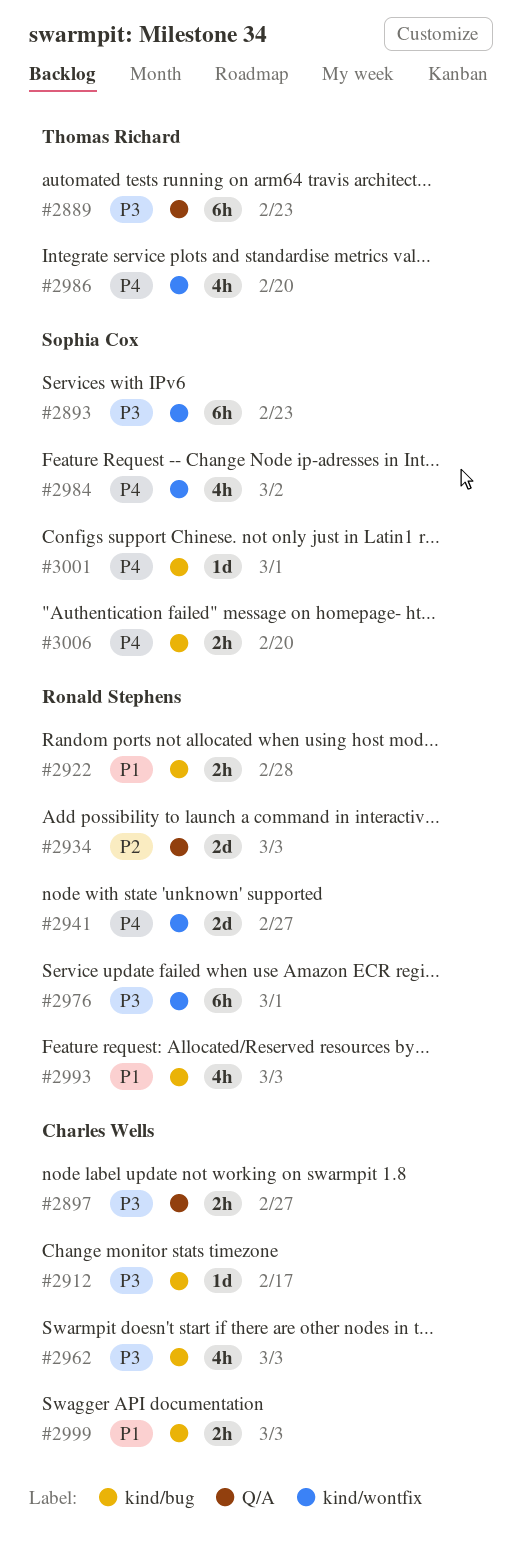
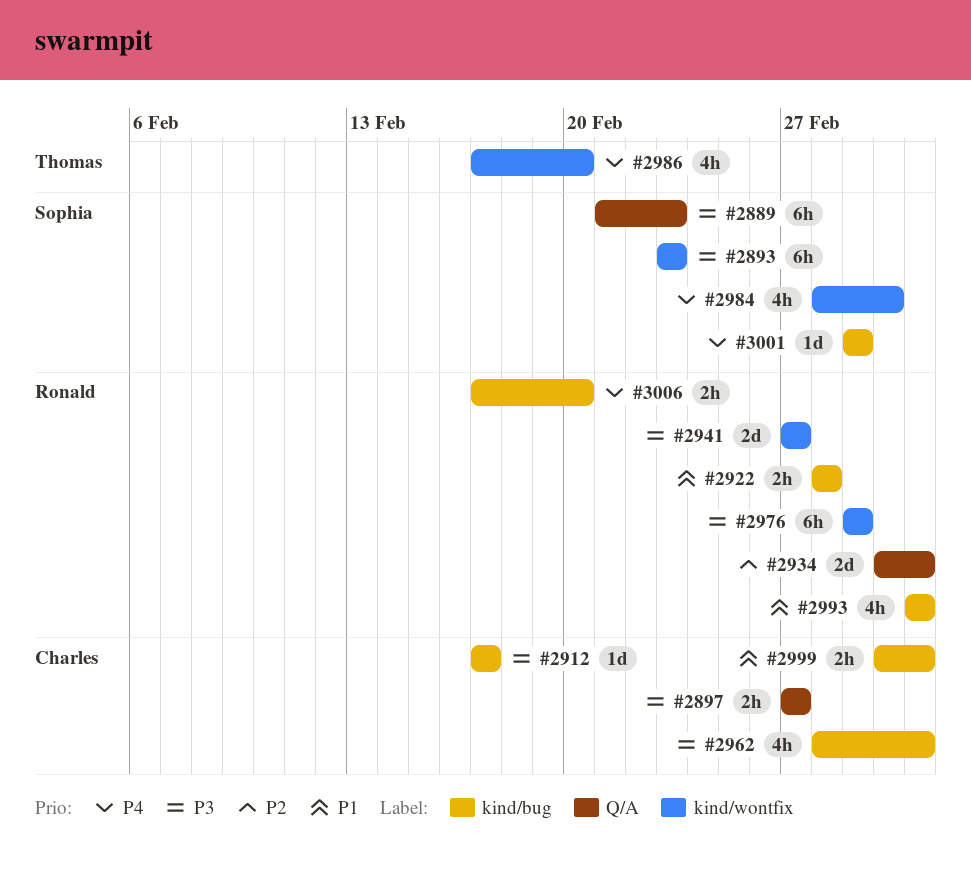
#2889, owner: Thomas Richard -> Sophia Cox
#2941, priority: P4 -> P3
#3006, owner: Sophia Cox -> Ronald Stephens

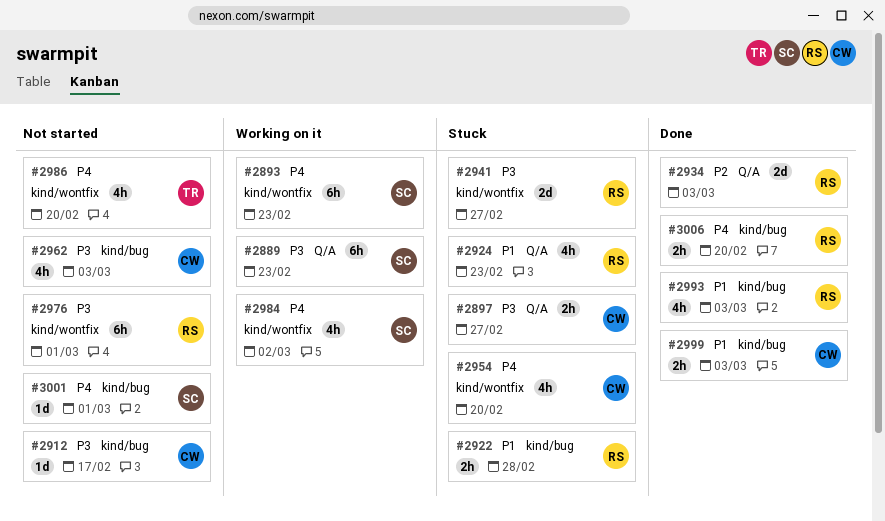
#2893, priority: P3 -> P4
#2924: none -> present
#2954: none -> present

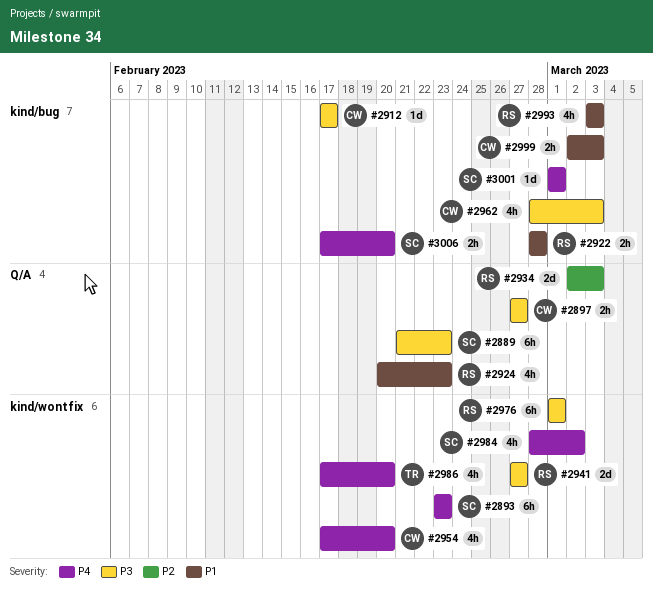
#3006, owner: RS -> SC

